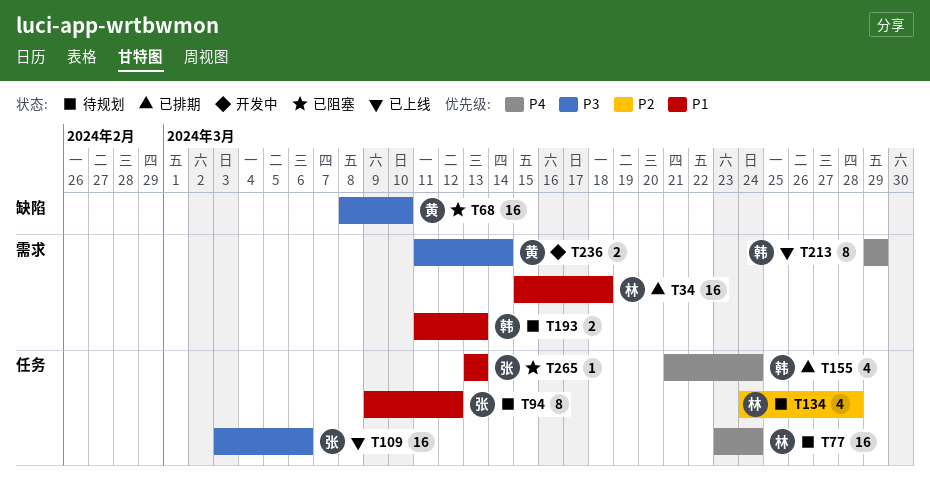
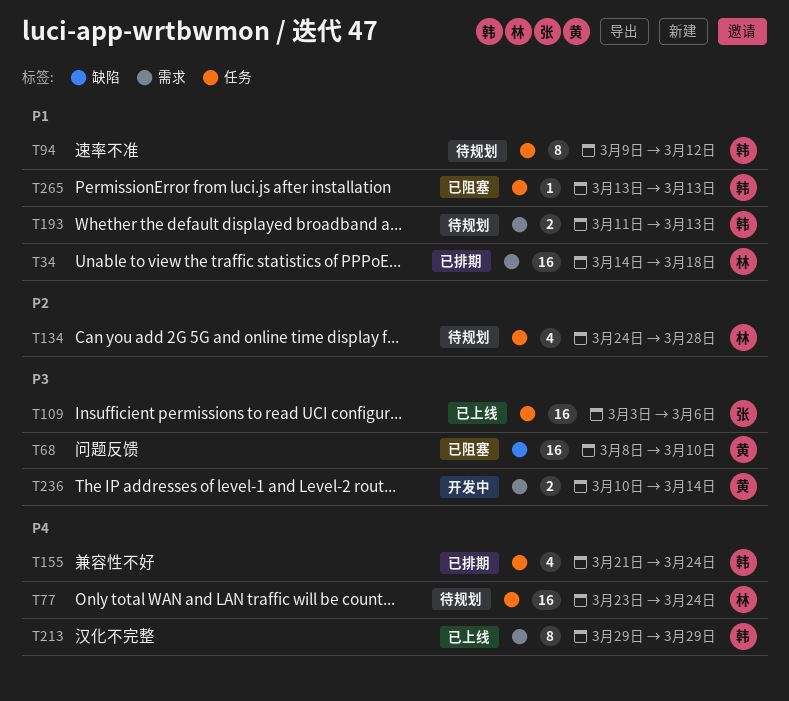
T34, start: Mar 15 -> Mar 14
T94, owner: 张 -> 韩
T236, start: Mar 11 -> Mar 10
T265, owner: 张 -> 韩

